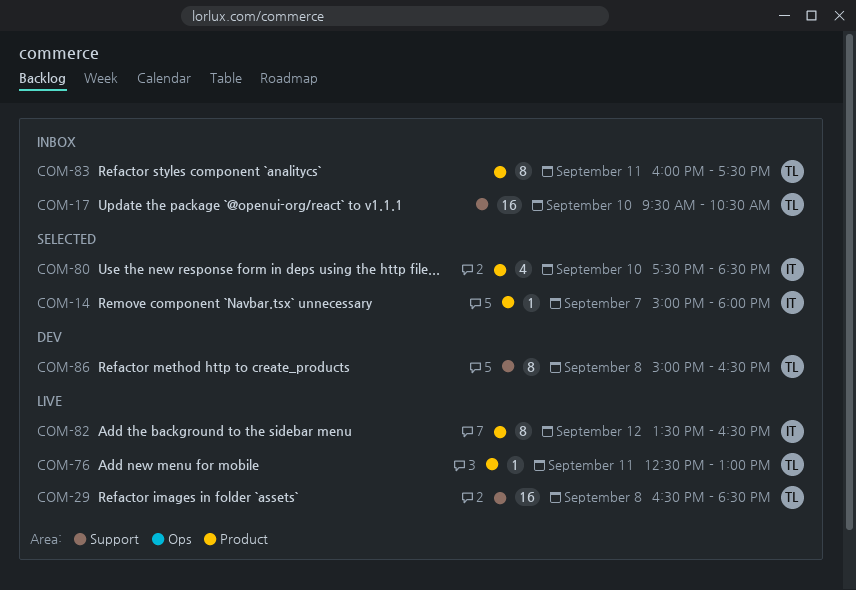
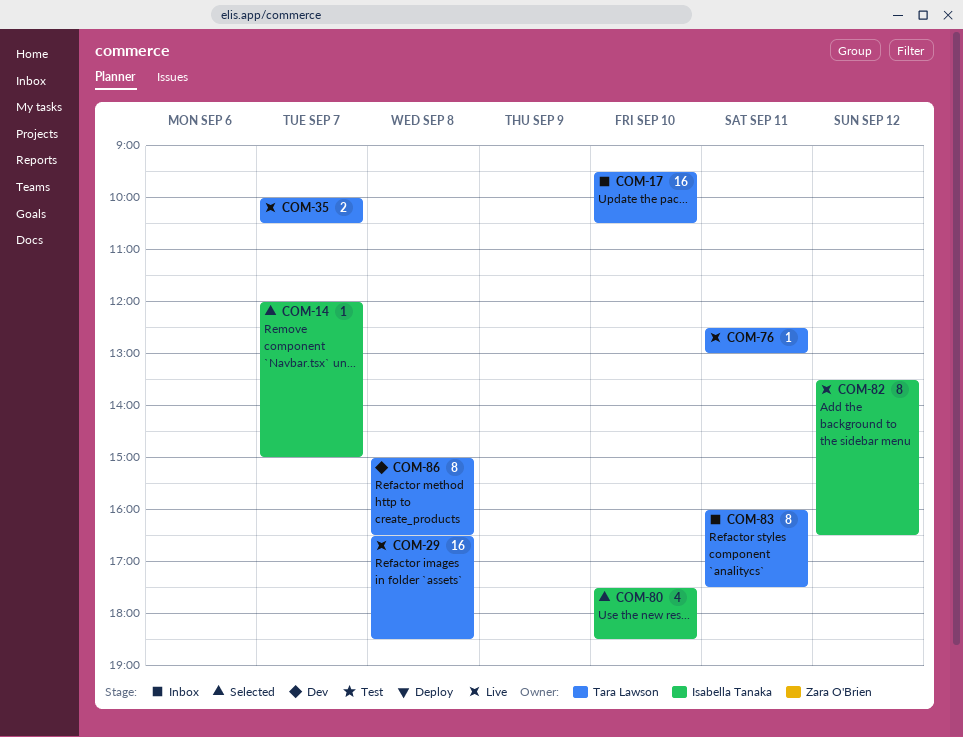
COM-14, begins: 15:00 -> 12:00
COM-14, ends: 18:00 -> 15:00
COM-35: none -> present

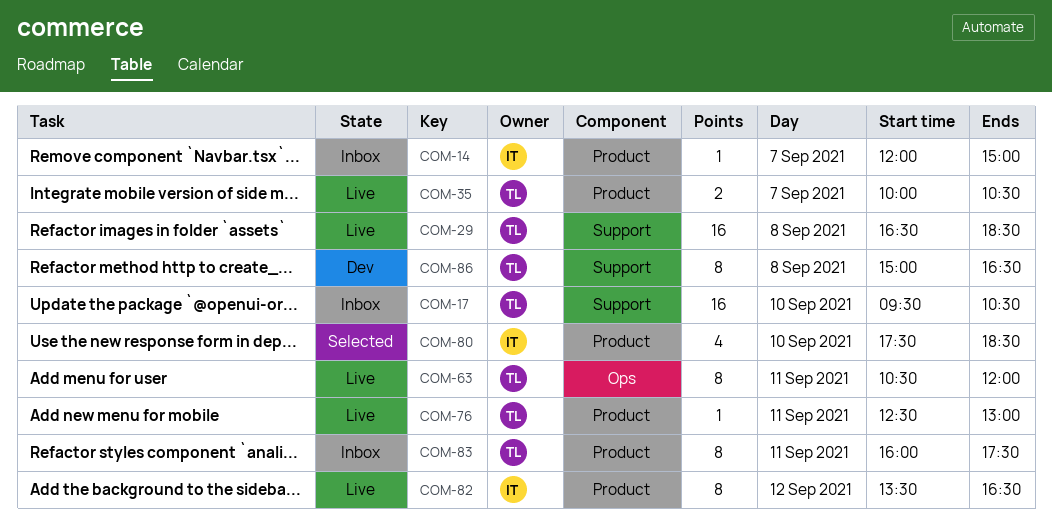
COM-14, status: Selected -> Inbox
COM-63: none -> present

